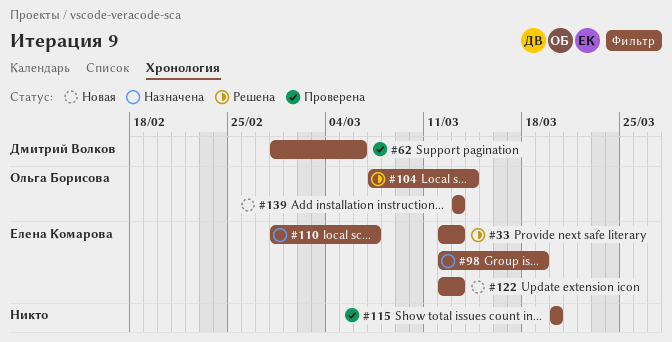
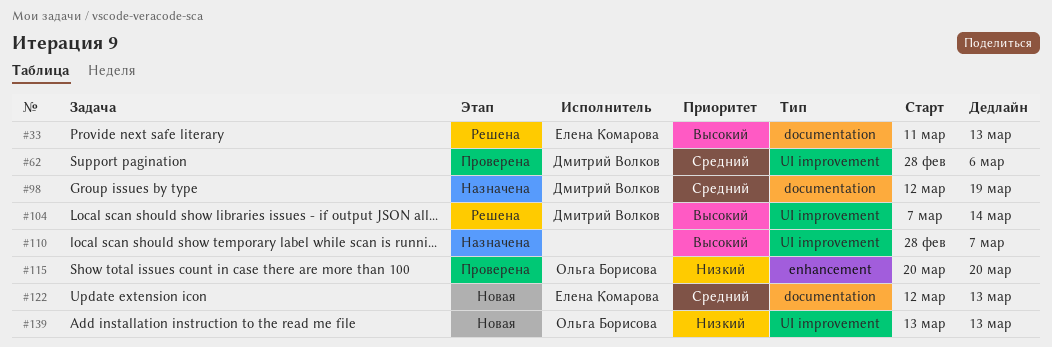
#33, start: Mar 12 -> Mar 11
#98, owner: Елена Комарова -> Дмитрий Волков
#104, owner: Ольга Борисова -> Дмитрий Волков
#110, owner: Елена Комарова -> none
#115, owner: none -> Ольга Борисова

